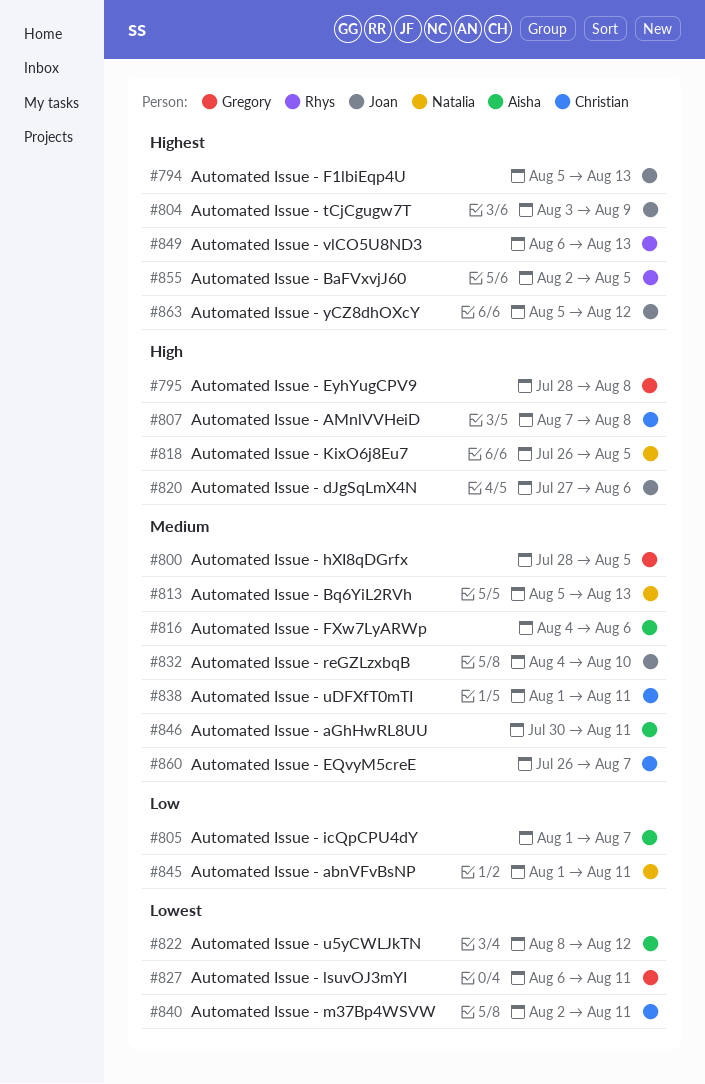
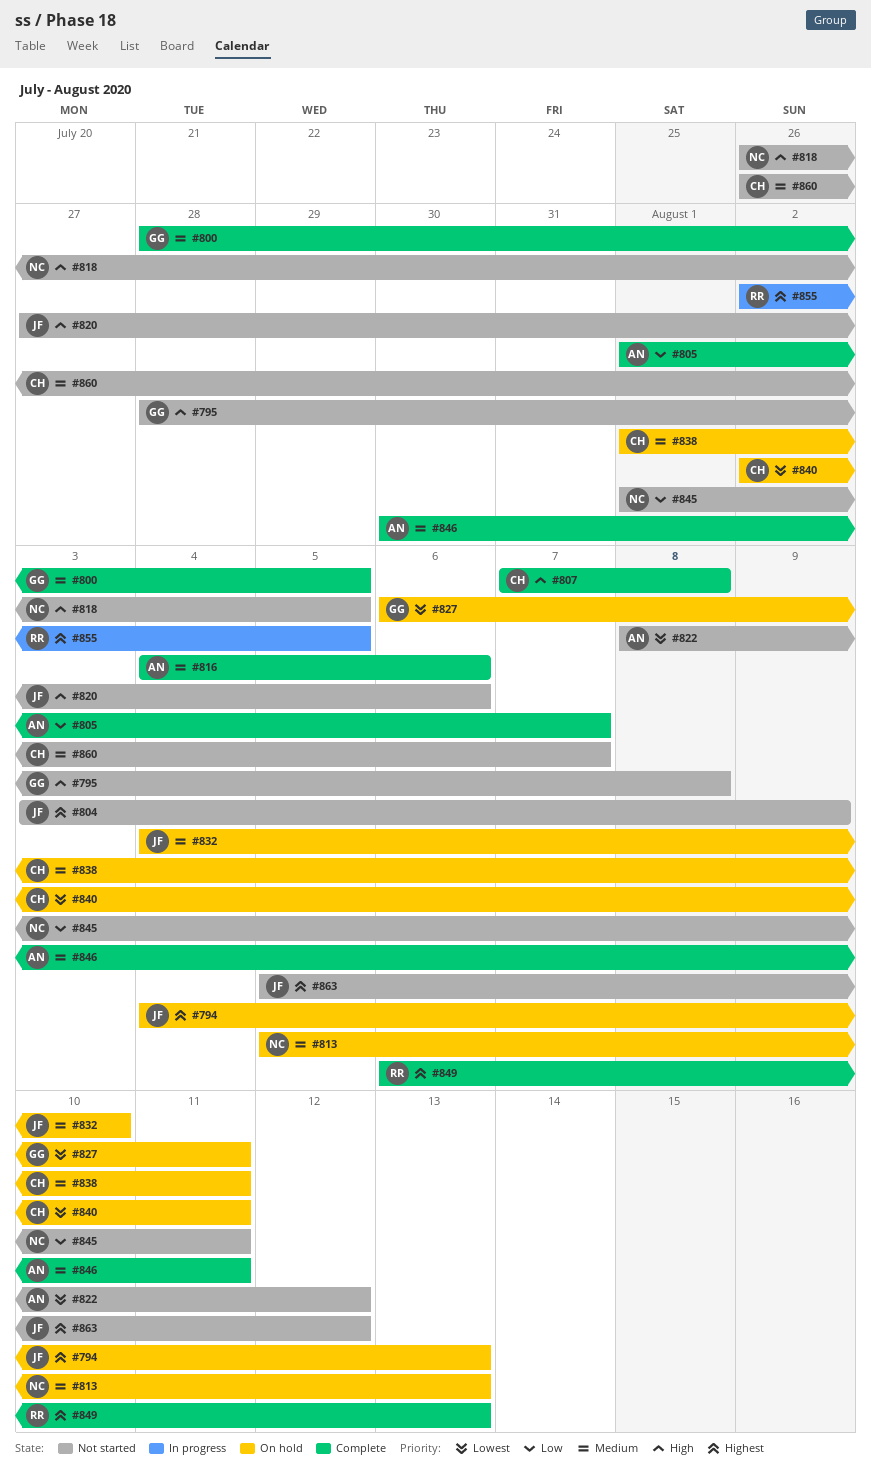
#794, start: Aug 5 -> Aug 4

